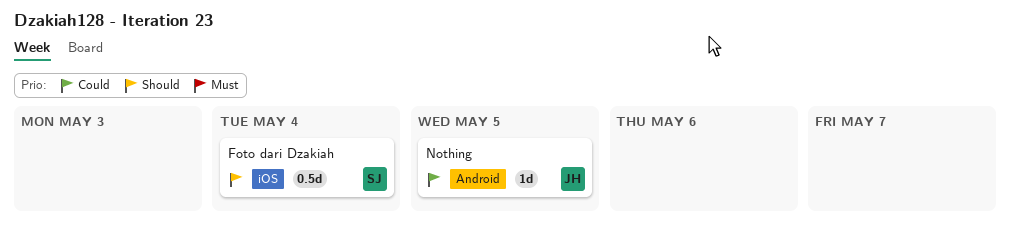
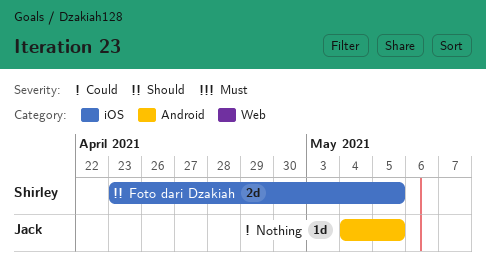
Foto dari Dzakiah, estimate: 0.5d -> 2d
Foto dari Dzakiah, due: May 4 -> May 5

